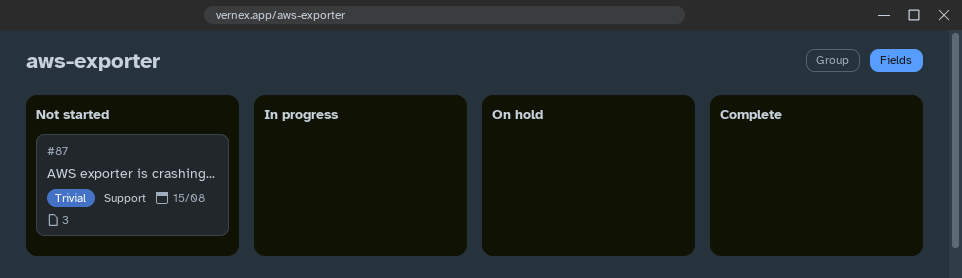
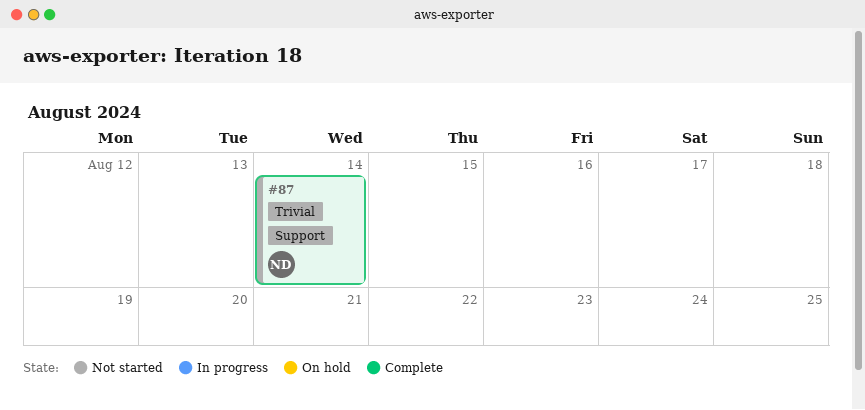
#87, due: Aug 15 -> Aug 14

